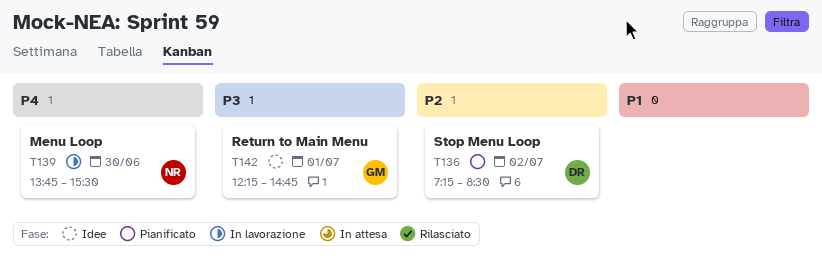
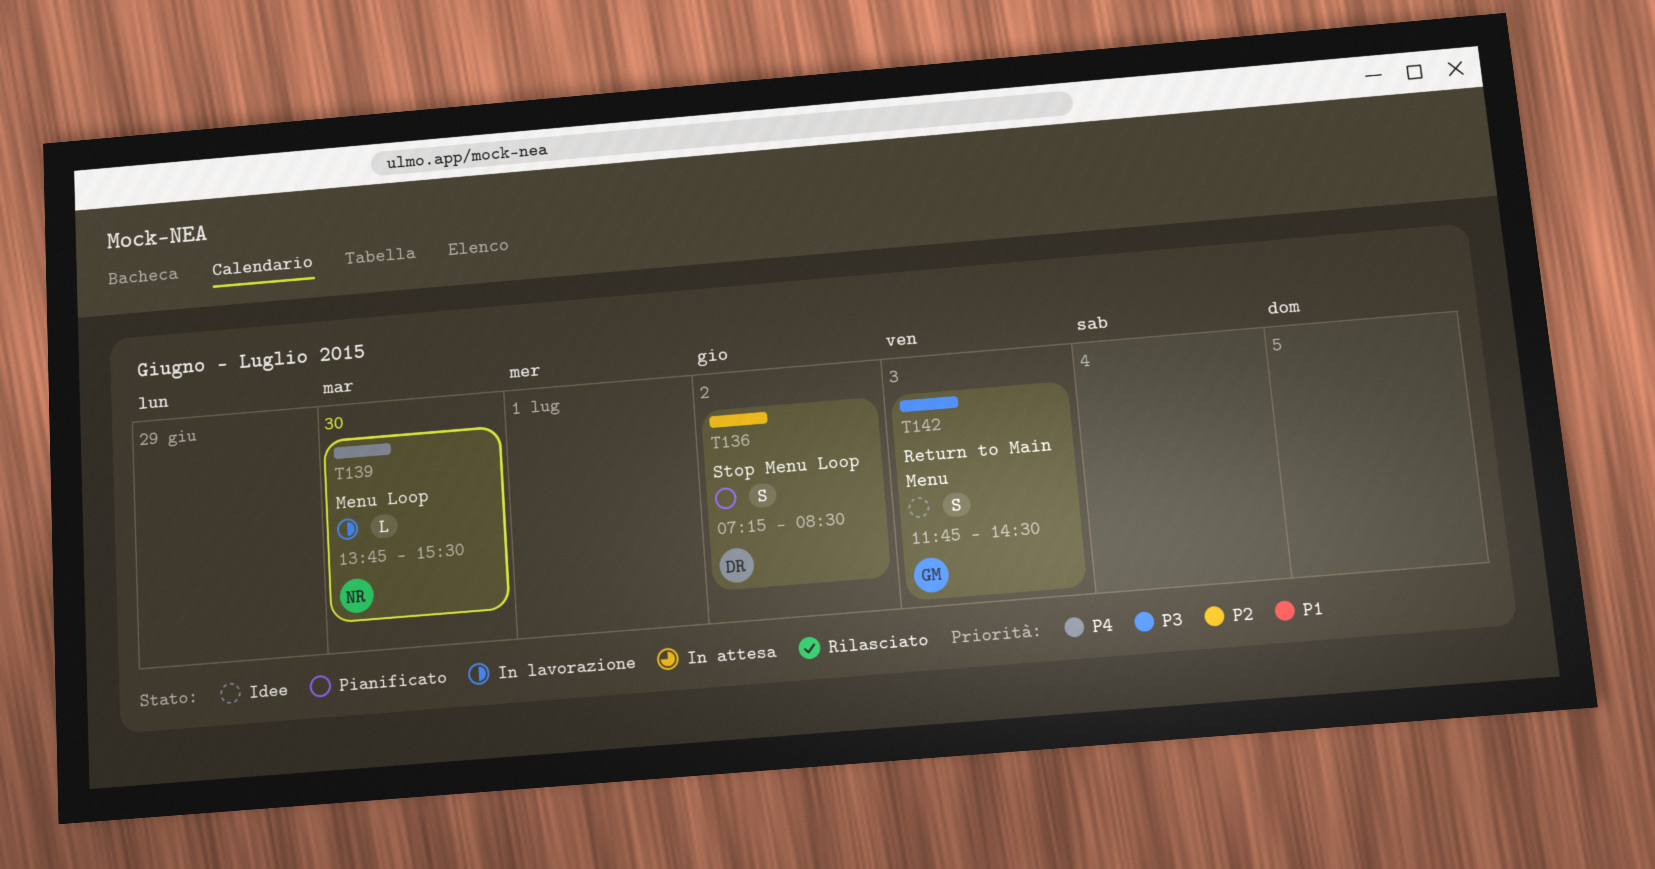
T142, day: Jul 1 -> Jul 3
T142, begins: 12:15 -> 11:45
T142, ends: 14:45 -> 14:30

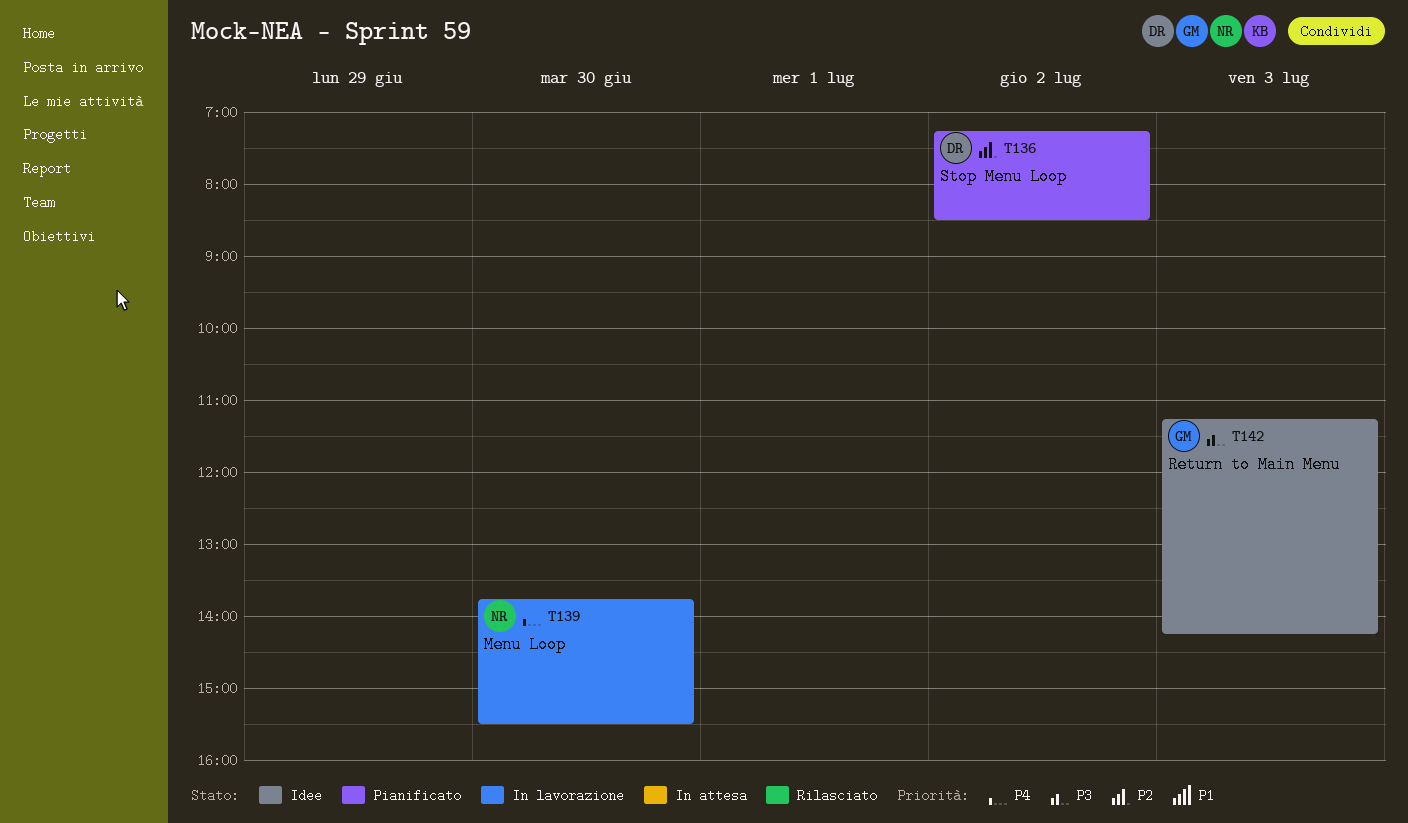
T142, begins: 11:45 -> 11:15
T142, ends: 14:30 -> 14:15

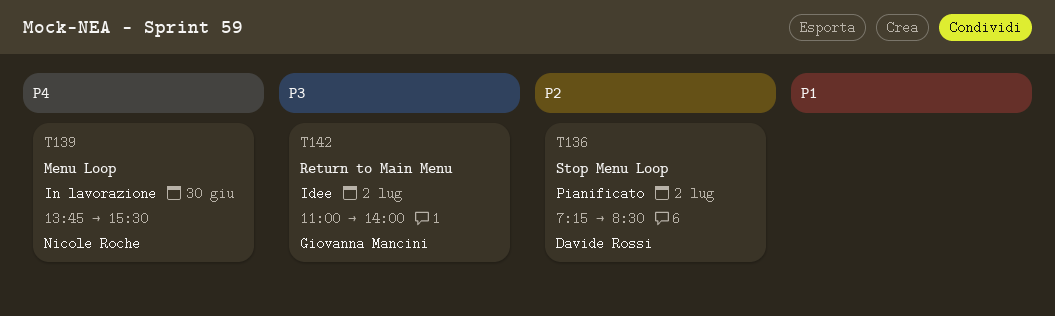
T142, day: Jul 3 -> Jul 2
T142, begins: 11:15 -> 11:00
T142, ends: 14:15 -> 14:00

